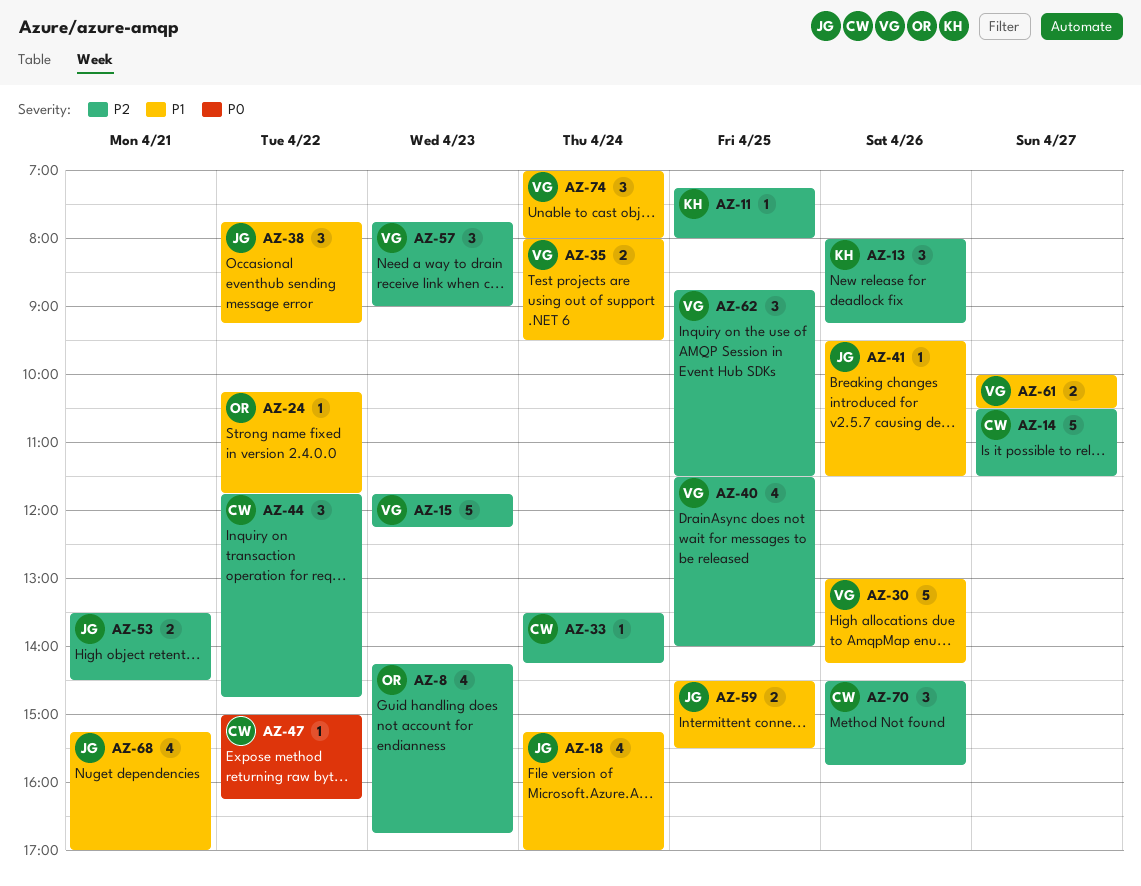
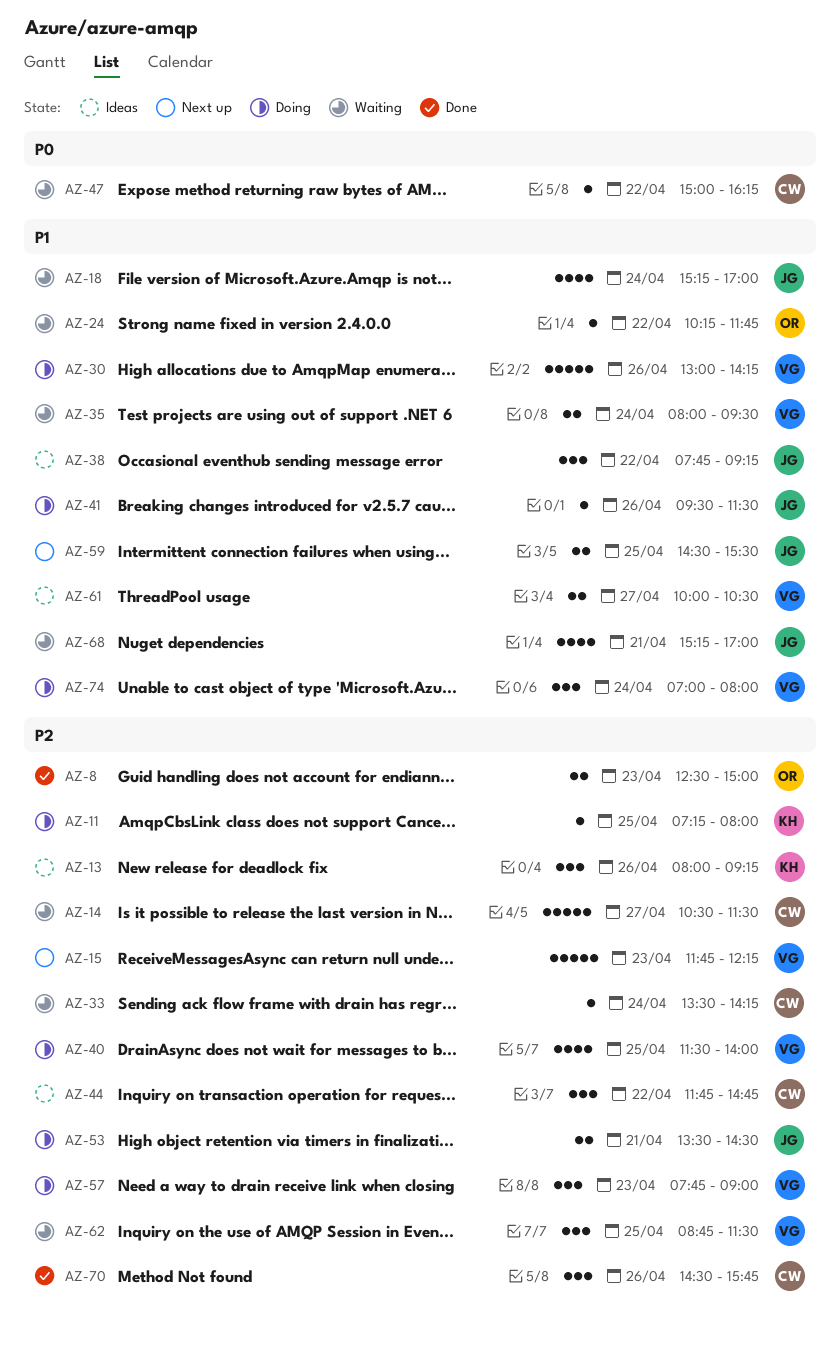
AZ-8, estimate: 4 -> 2
AZ-8, begins: 14:15 -> 12:30
AZ-8, ends: 16:45 -> 15:00

